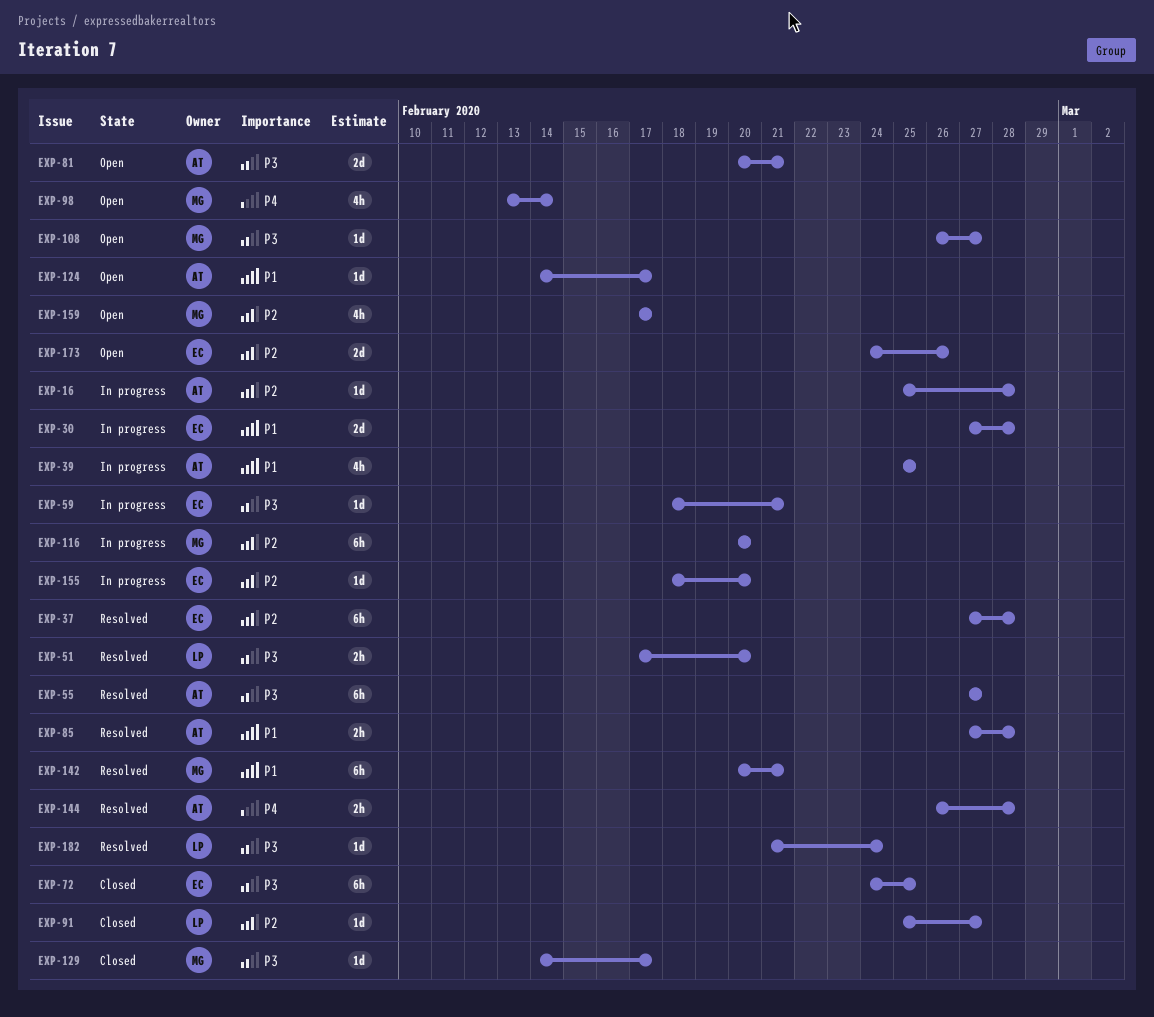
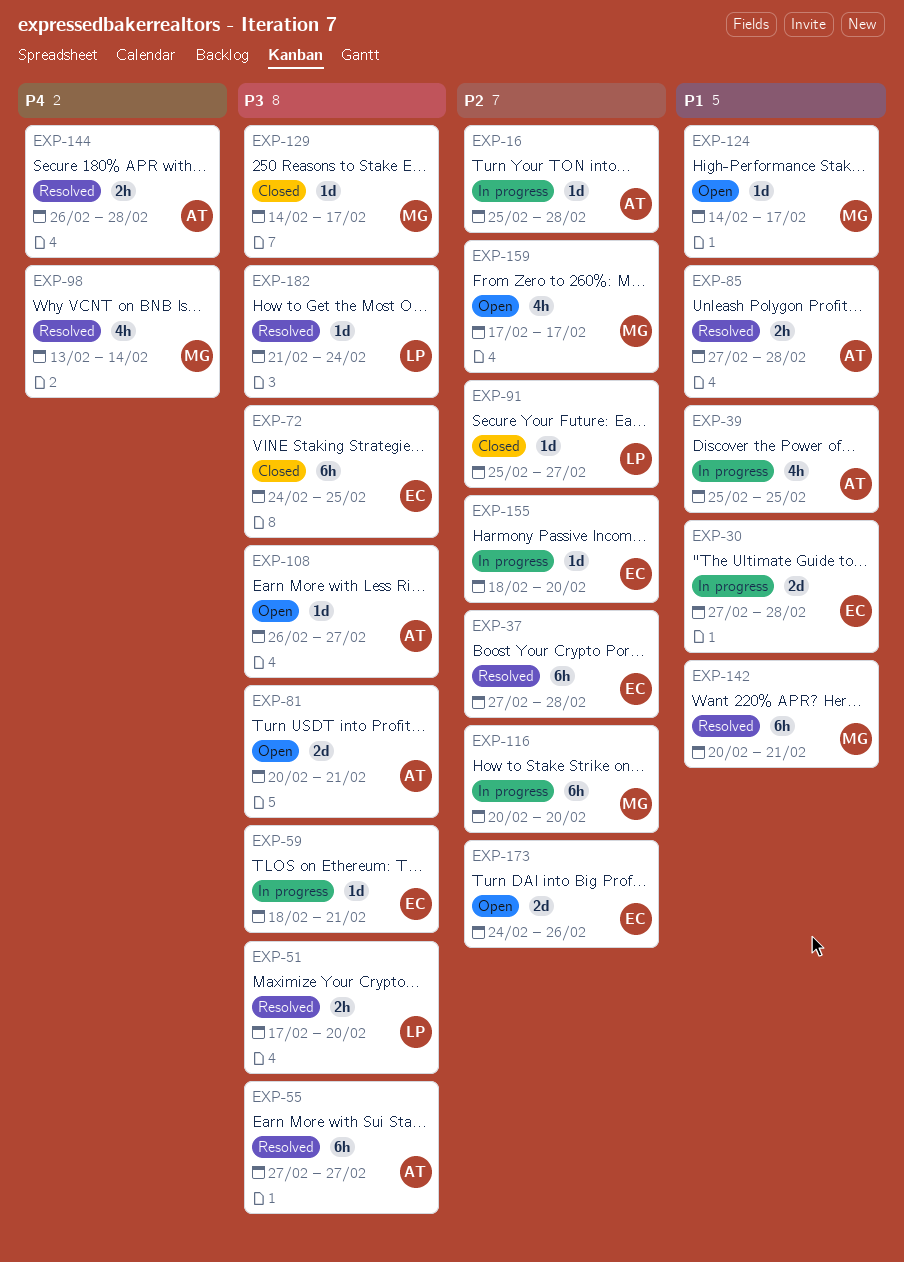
EXP-98, status: Open -> Resolved
EXP-108, owner: MG -> AT
EXP-124, owner: AT -> MG

